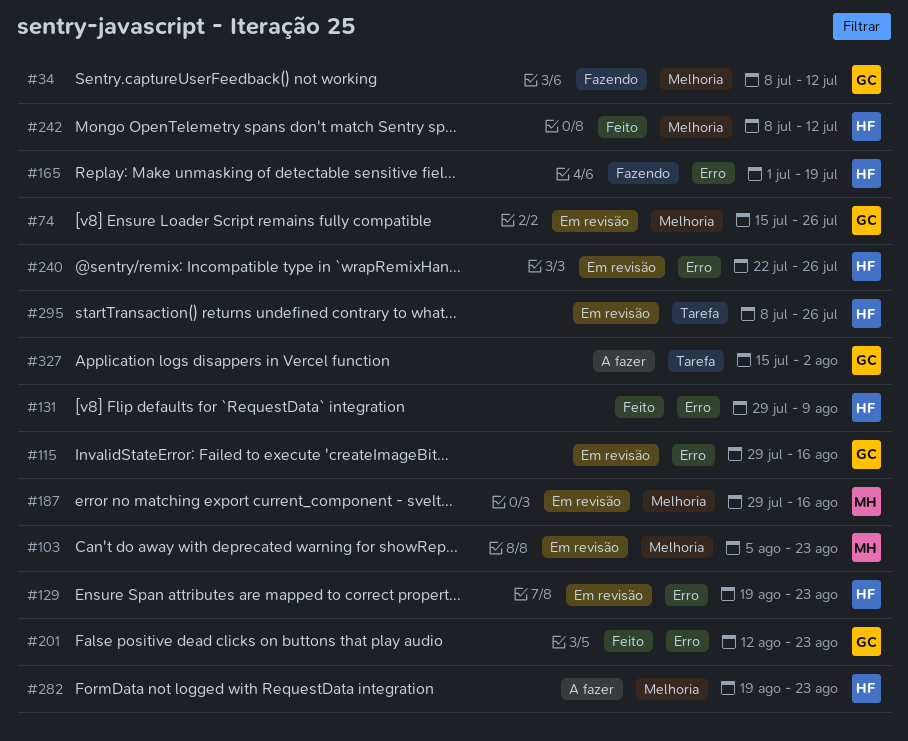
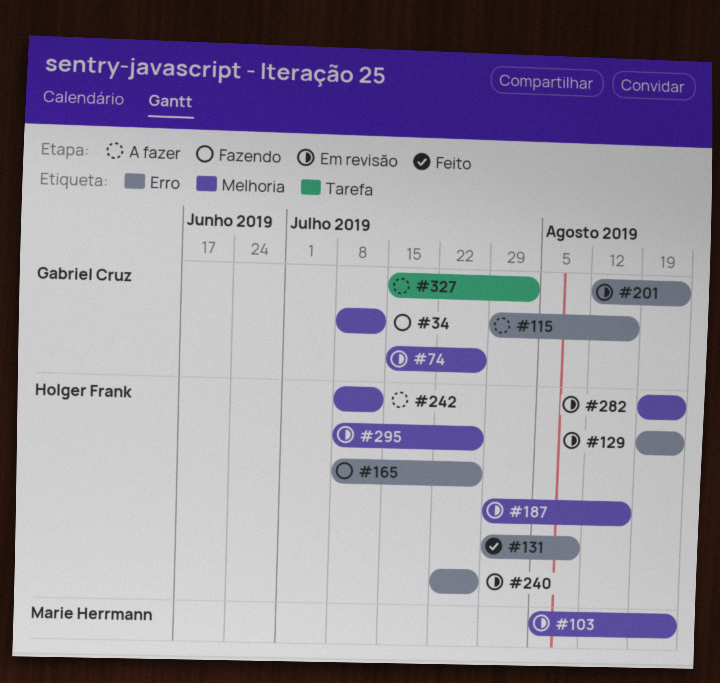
#115, status: Em revisão -> A fazer
#165, start: Jul 1 -> Jul 8
#165, due: Jul 19 -> Jul 26
#187, owner: Marie Herrmann -> Holger Frank
#201, status: Feito -> Em revisão
#242, status: Feito -> A fazer
#282, status: A fazer -> Em revisão
#295, label: Tarefa -> Melhoria

